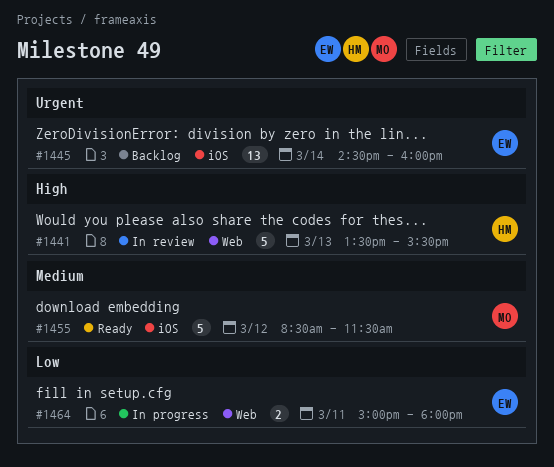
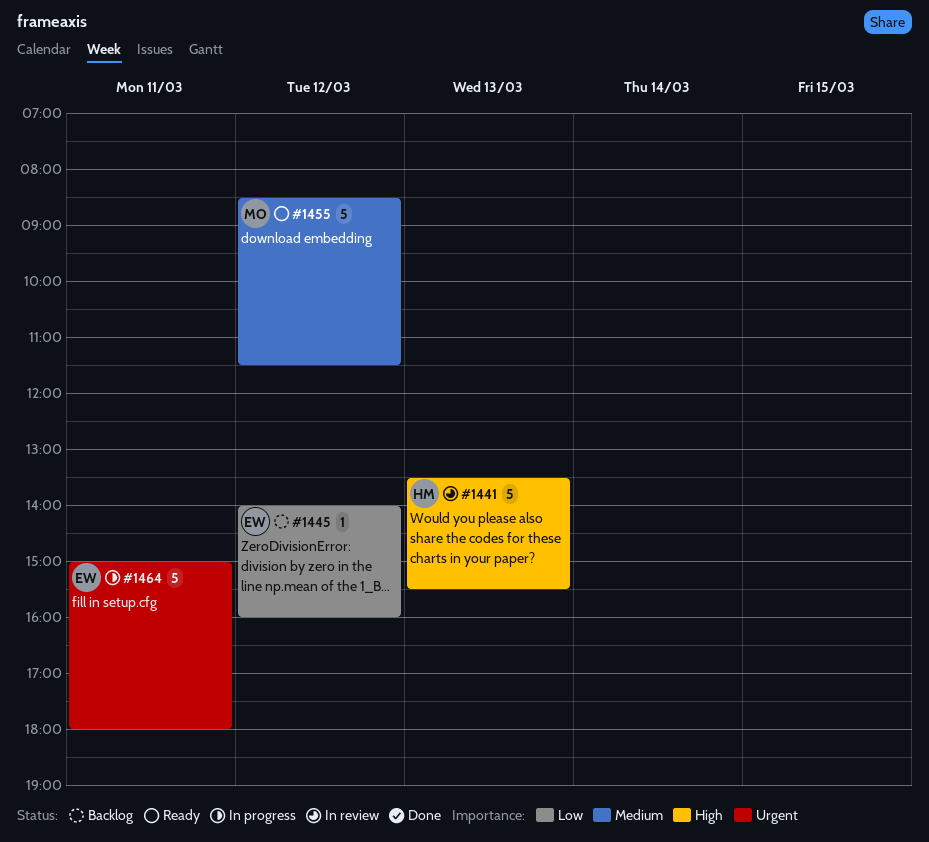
#1445, priority: Urgent -> Low
#1445, estimate: 13 -> 1
#1445, day: Mar 14 -> Mar 12
#1445, begins: 14:30 -> 14:00
#1464, priority: Low -> Urgent
#1464, estimate: 2 -> 5

